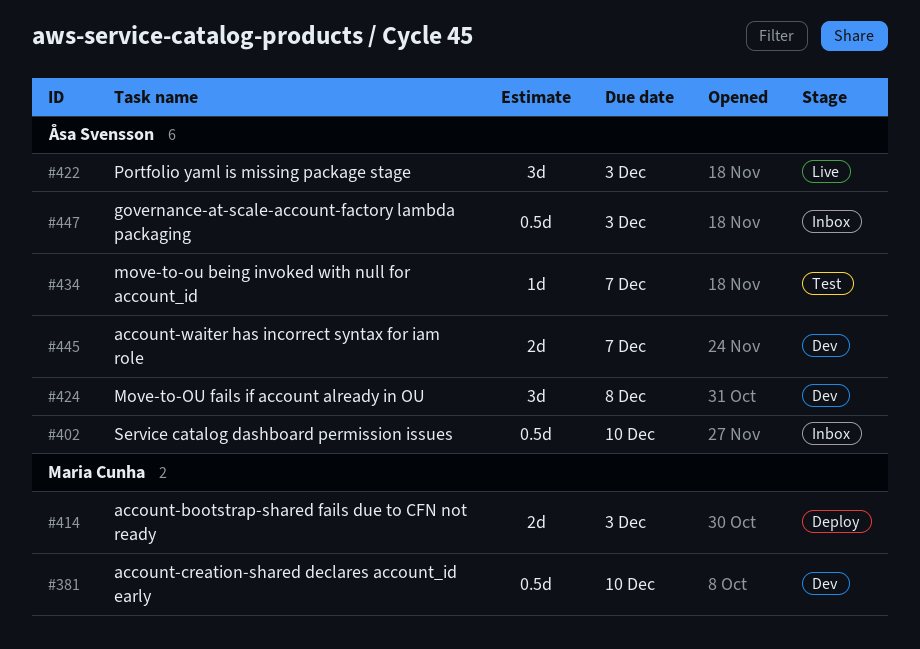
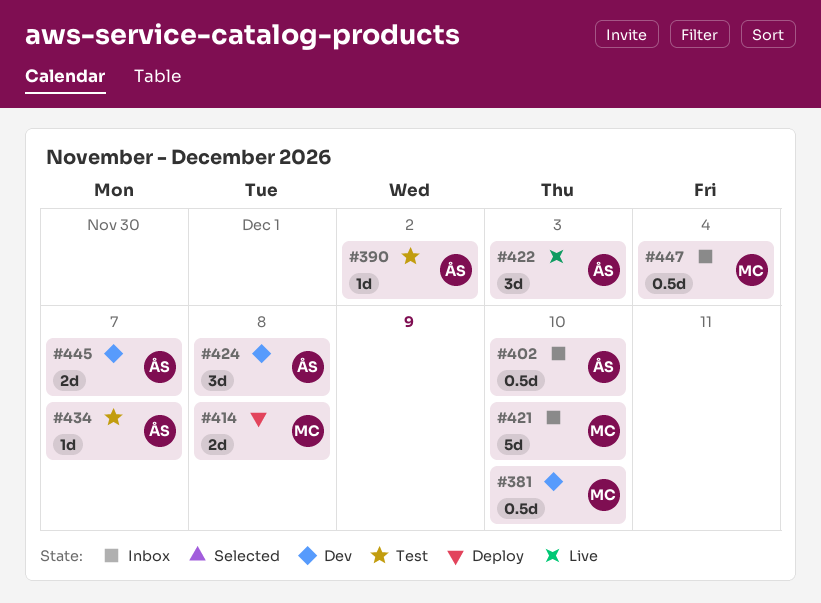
#390: none -> present
#414, due: Dec 3 -> Dec 8
#421: none -> present
#447, owner: Åsa Svensson -> Maria Cunha
#447, due: Dec 3 -> Dec 4

